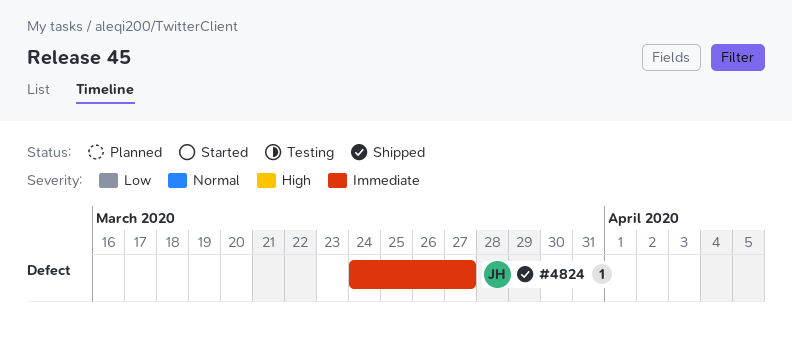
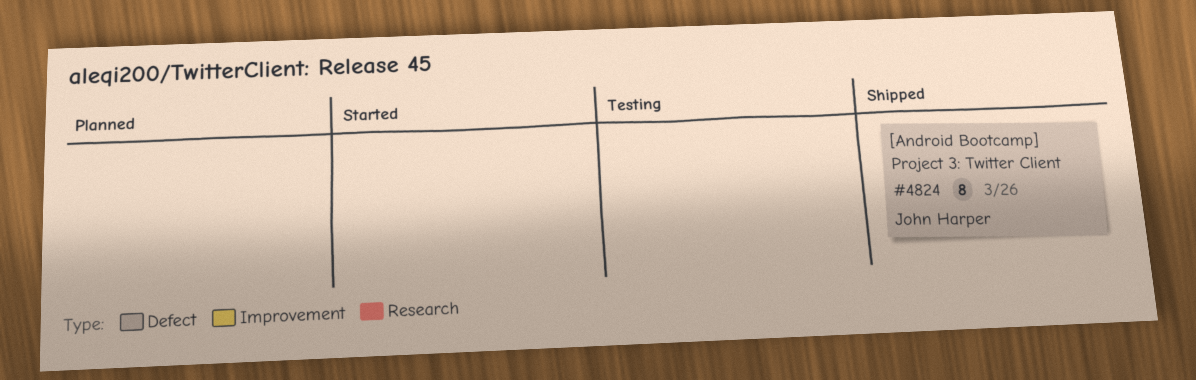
#4824, estimate: 1 -> 8
#4824, due: Mar 27 -> Mar 26

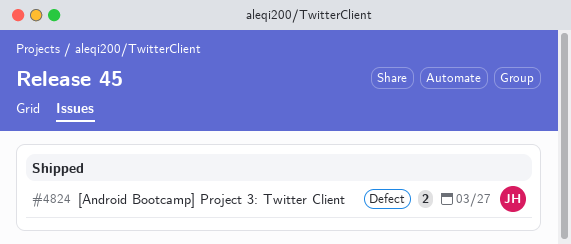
#4824, estimate: 8 -> 2
#4824, due: Mar 26 -> Mar 27

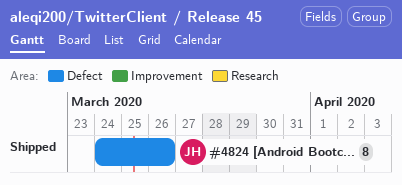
#4824, estimate: 2 -> 8
#4824, due: Mar 27 -> Mar 26

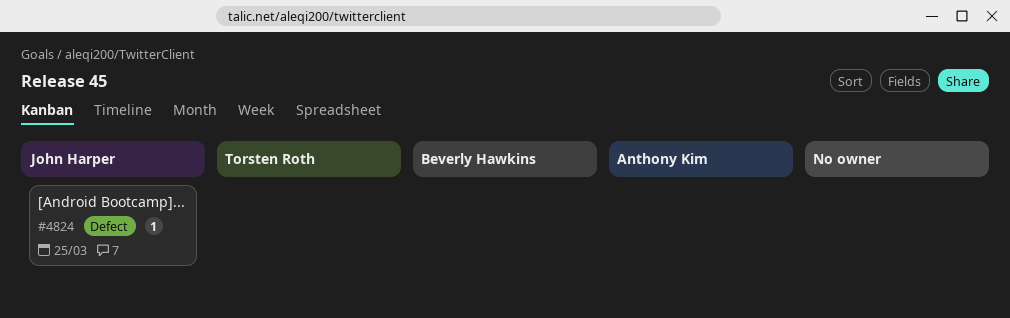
#4824, estimate: 8 -> 1
#4824, due: Mar 26 -> Mar 25

